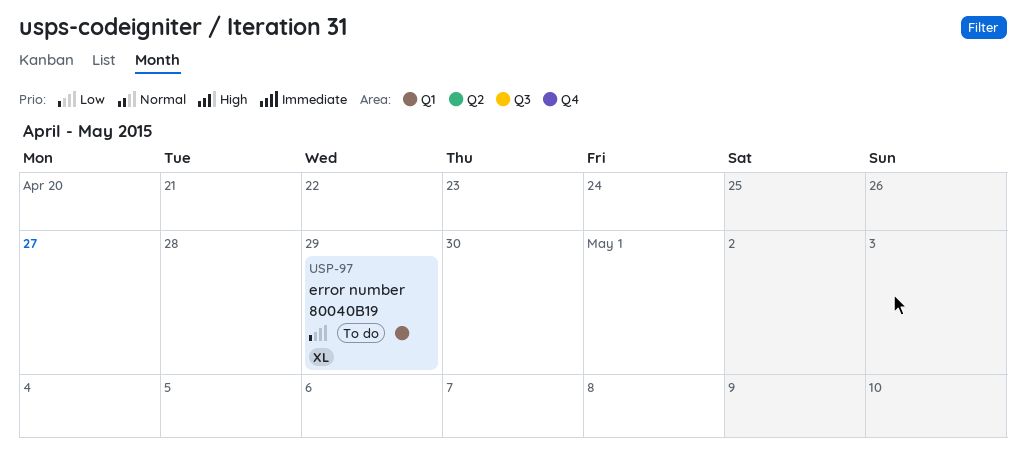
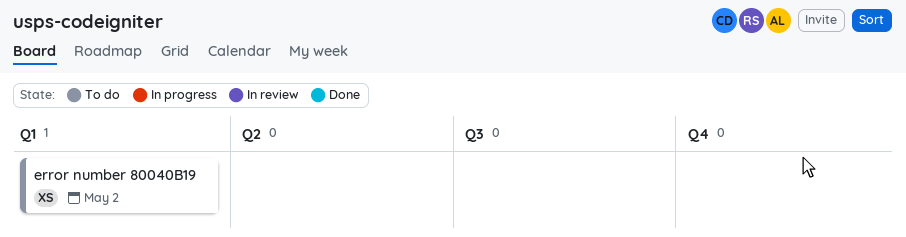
error number 80040B19, estimate: XL -> XS
error number 80040B19, due: Apr 29 -> May 2

